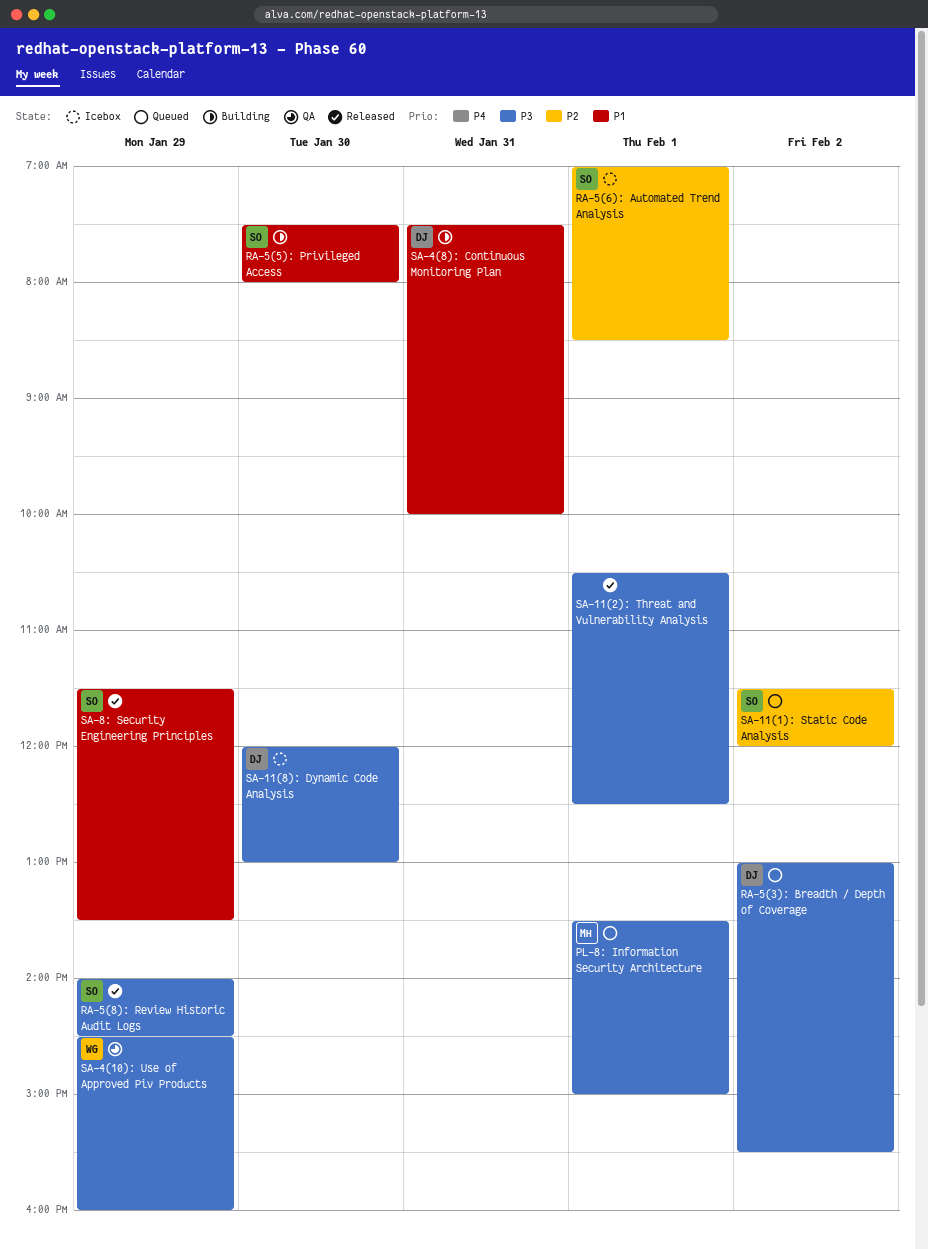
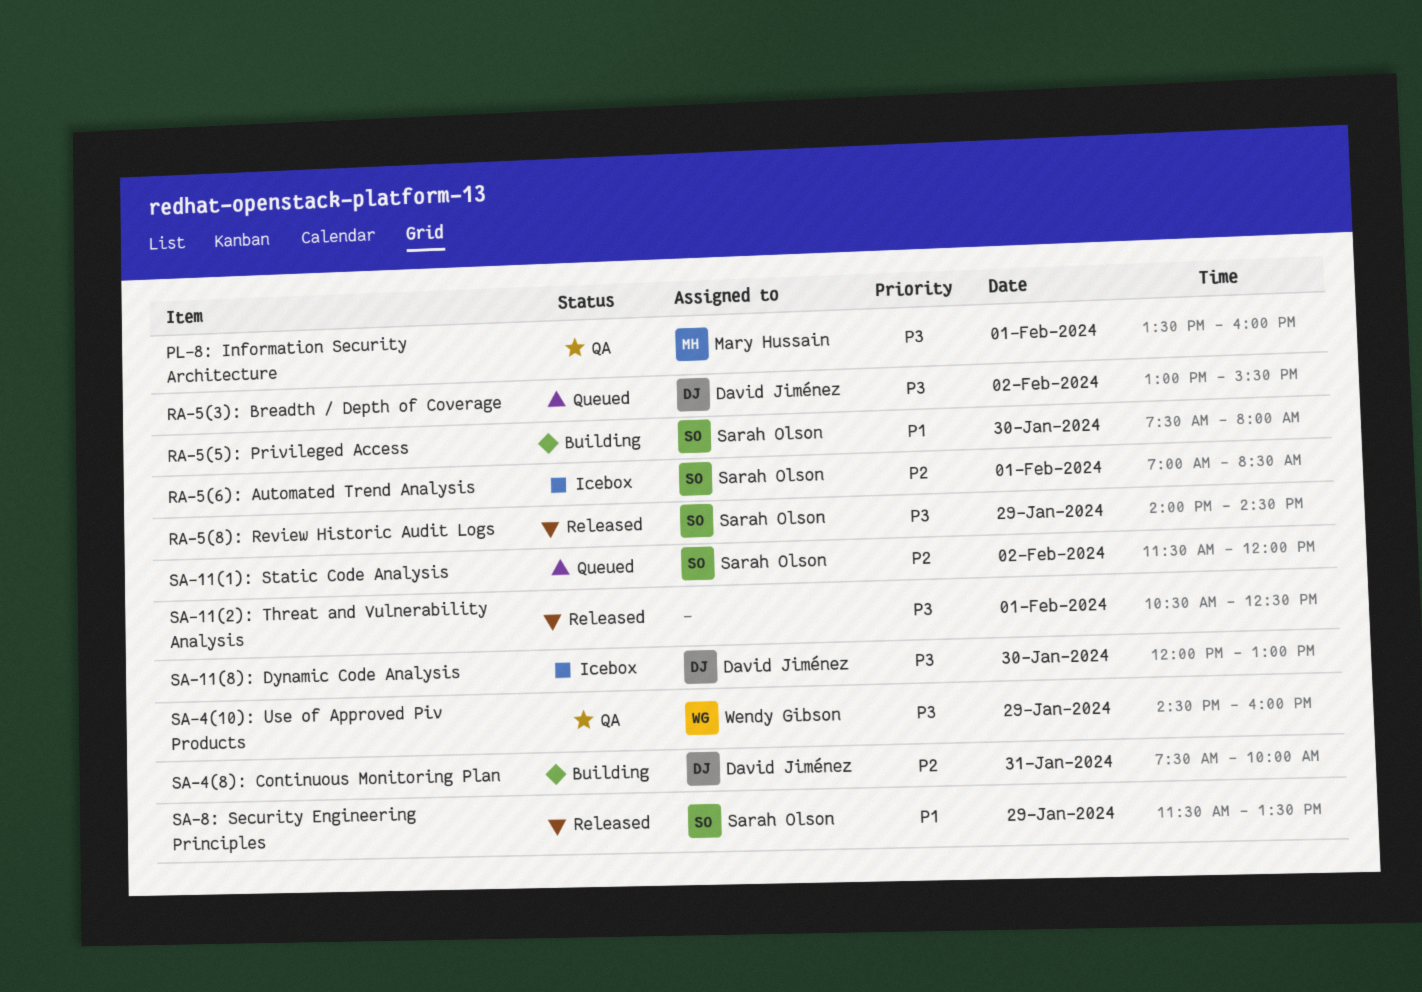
PL-8: Information Security Architecture, status: Queued -> QA
PL-8: Information Security Architecture, ends: 15:00 -> 16:00
SA-4(8): Continuous Monitoring Plan, priority: P1 -> P2

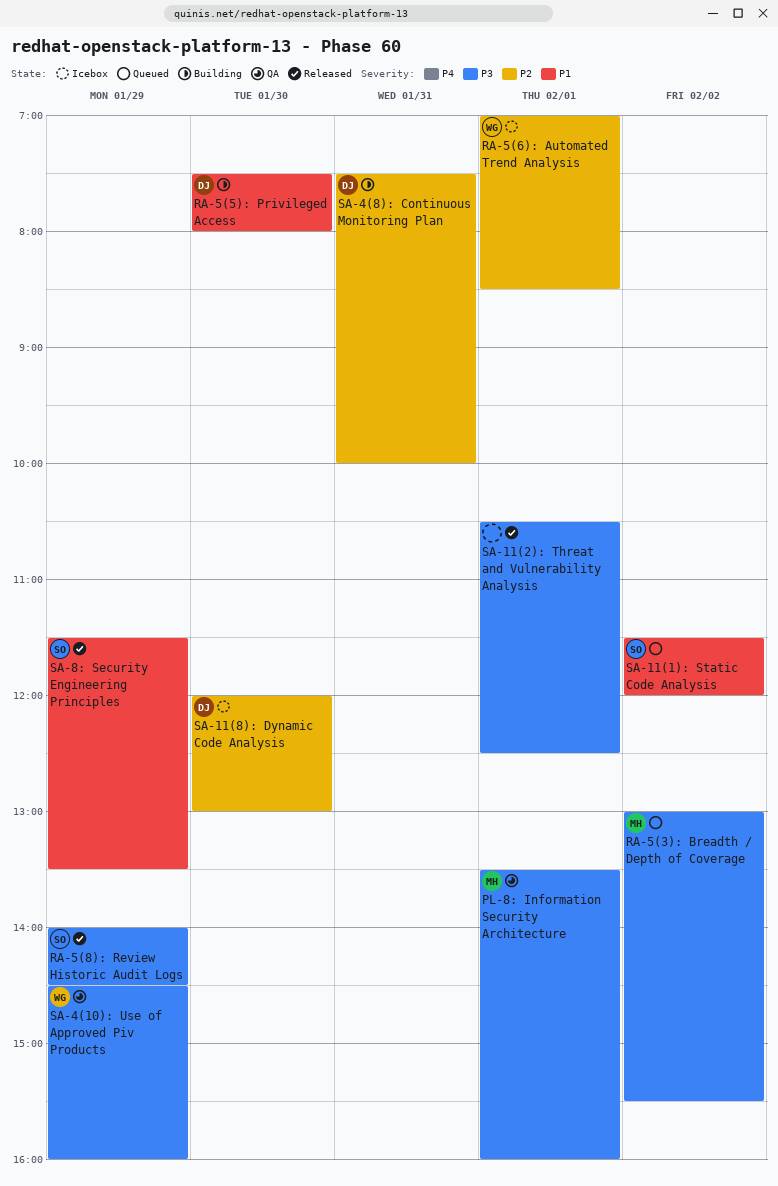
RA-5(3): Breadth / Depth of Coverage, owner: David Jiménez -> Mary Hussain
RA-5(5): Privileged Access, owner: Sarah Olson -> David Jiménez
RA-5(6): Automated Trend Analysis, owner: Sarah Olson -> Wendy Gibson
SA-11(1): Static Code Analysis, priority: P2 -> P1
SA-11(8): Dynamic Code Analysis, priority: P3 -> P2

